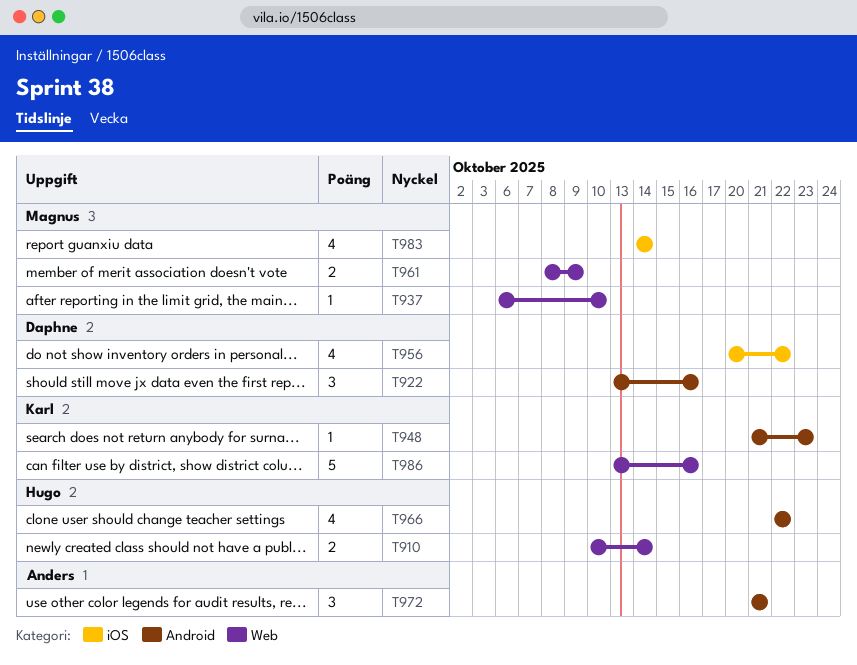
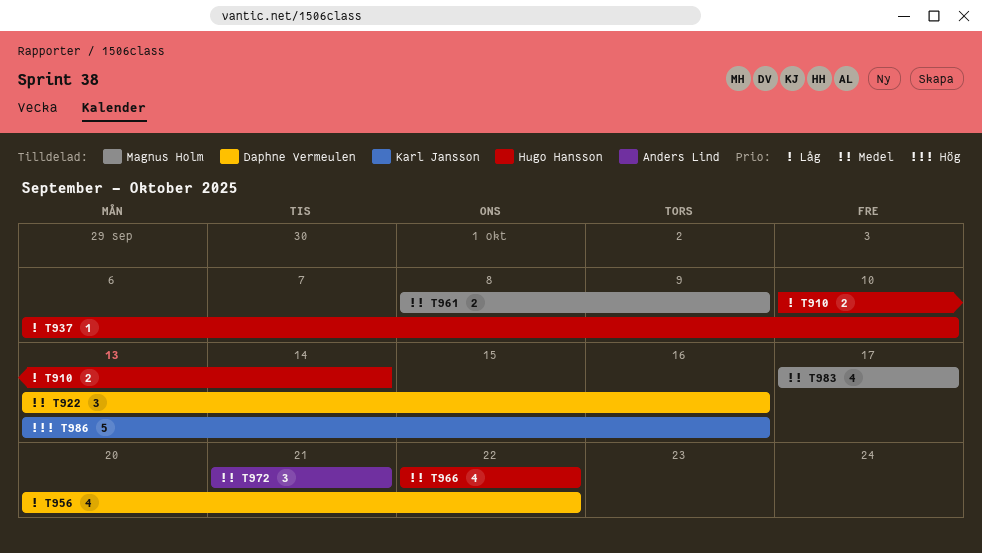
T937, owner: Magnus Holm -> Hugo Hansson
T948: present -> none
T983, start: Oct 14 -> Oct 17
T983, due: Oct 14 -> Oct 17

